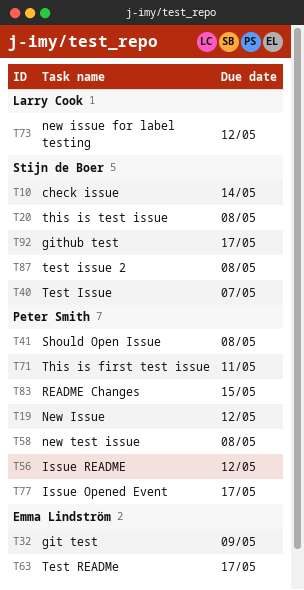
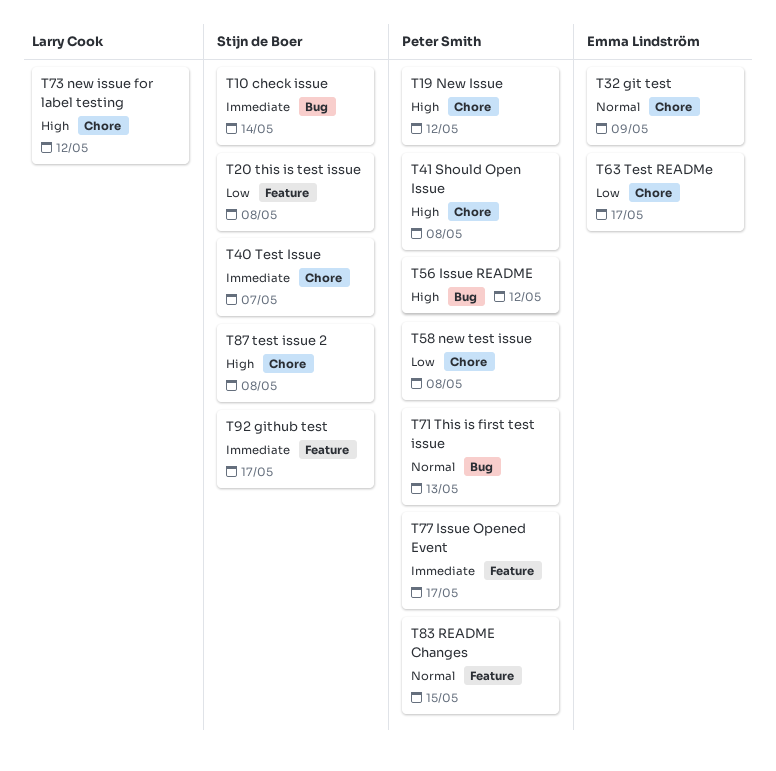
T71, due: May 11 -> May 13

